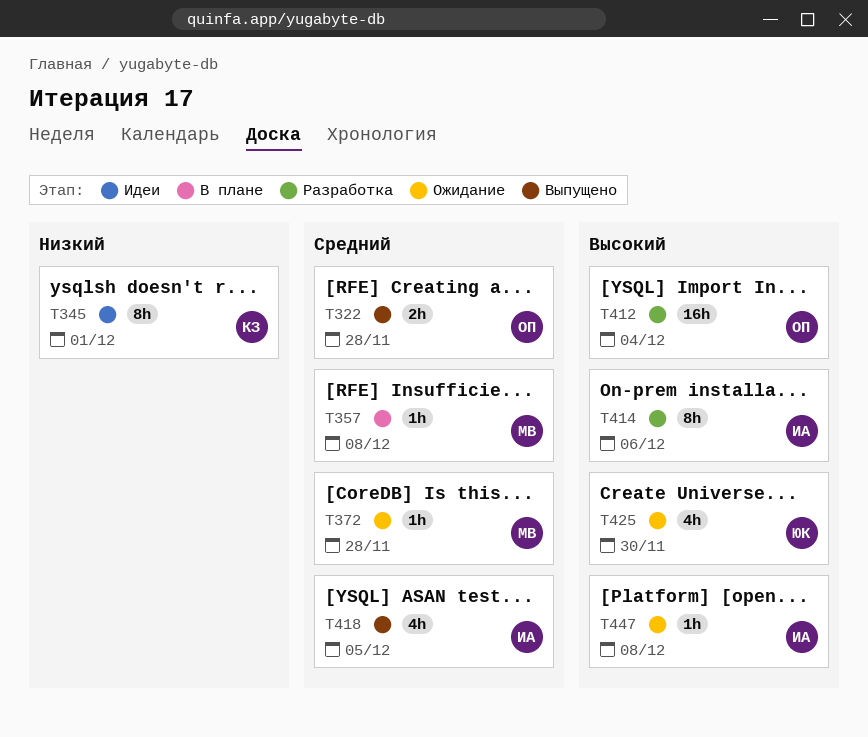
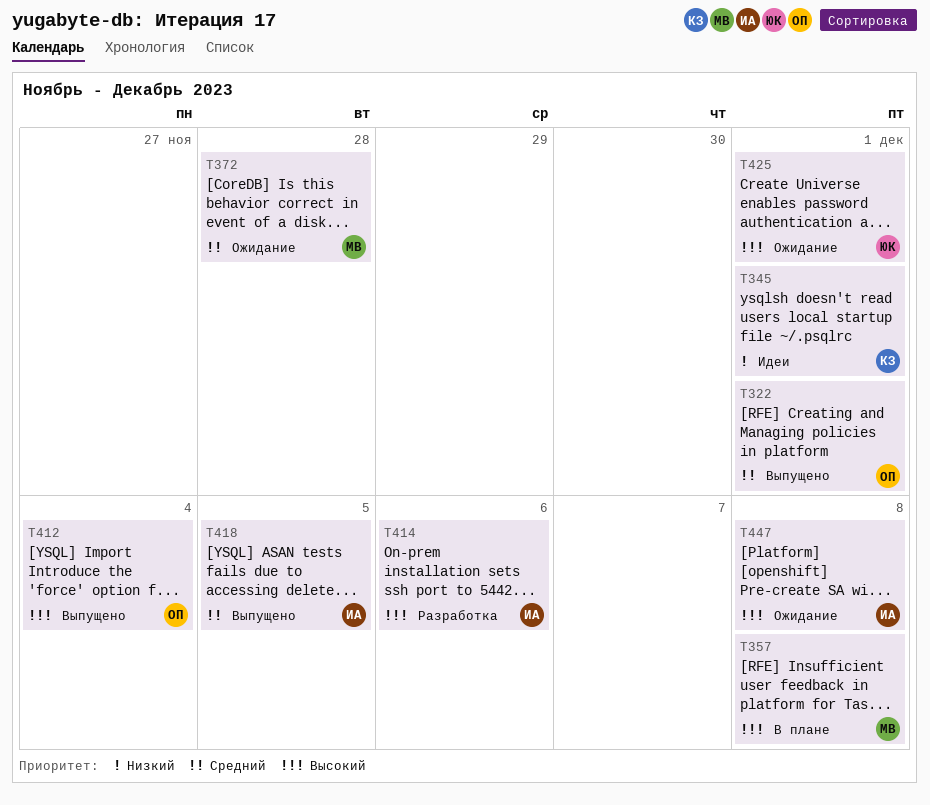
T322, due: Nov 28 -> Dec 1
T357, priority: Средний -> Высокий
T412, status: Разработка -> Выпущено
T425, due: Nov 30 -> Dec 1

